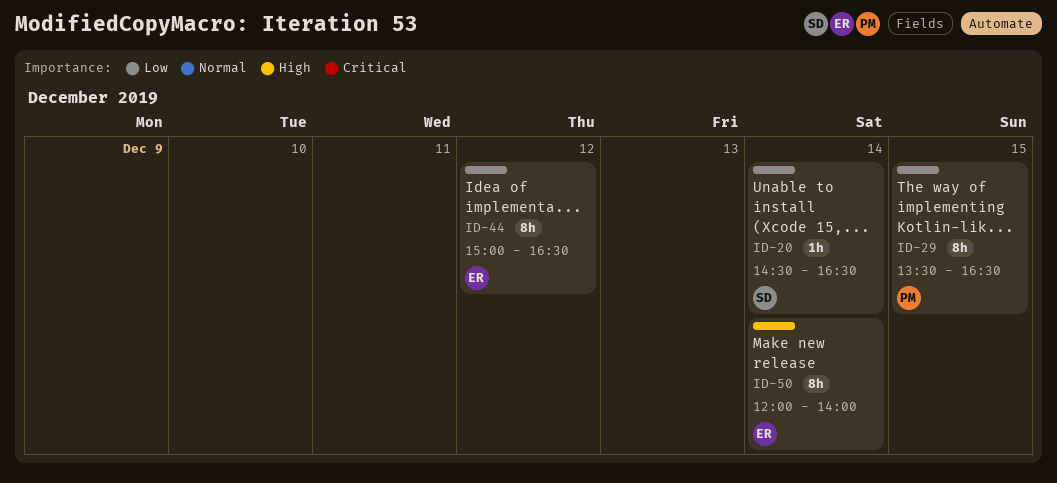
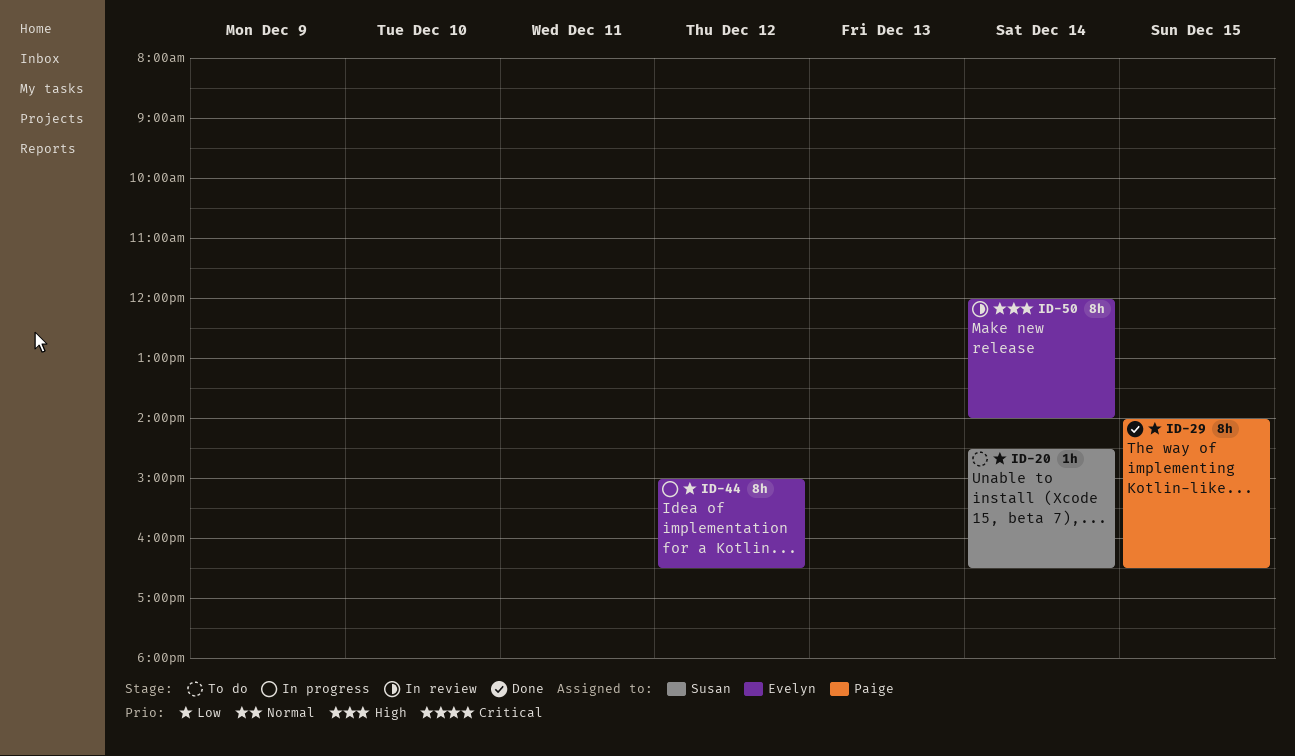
ID-29, begins: 13:30 -> 14:00

